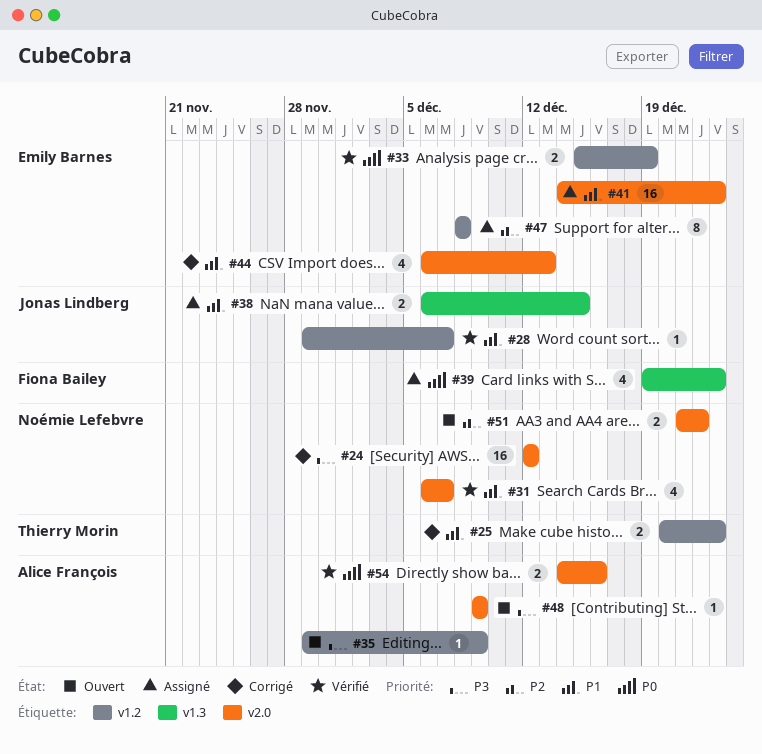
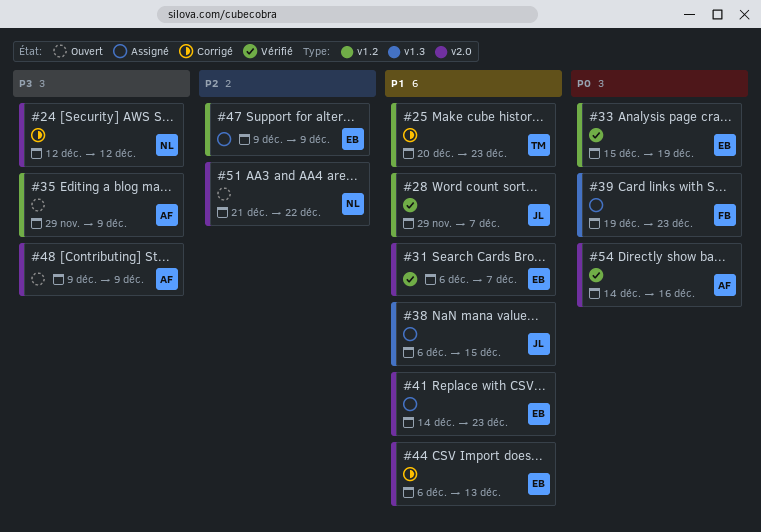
#31, owner: Noémie Lefebvre -> Emily Barnes
#47, start: Dec 8 -> Dec 9
#47, due: Dec 8 -> Dec 9

